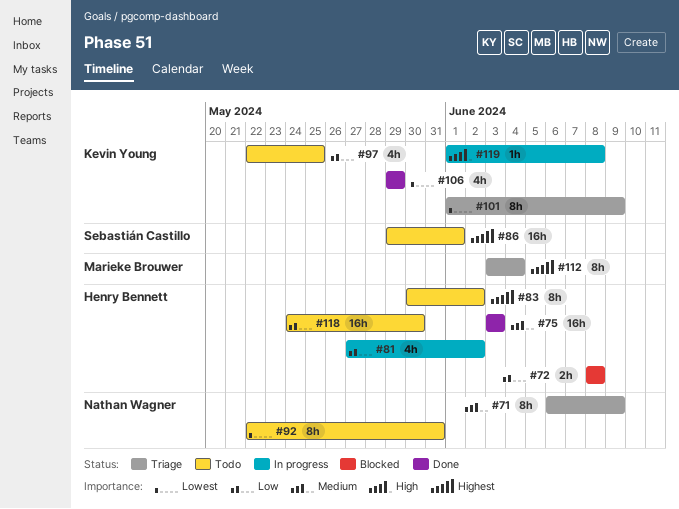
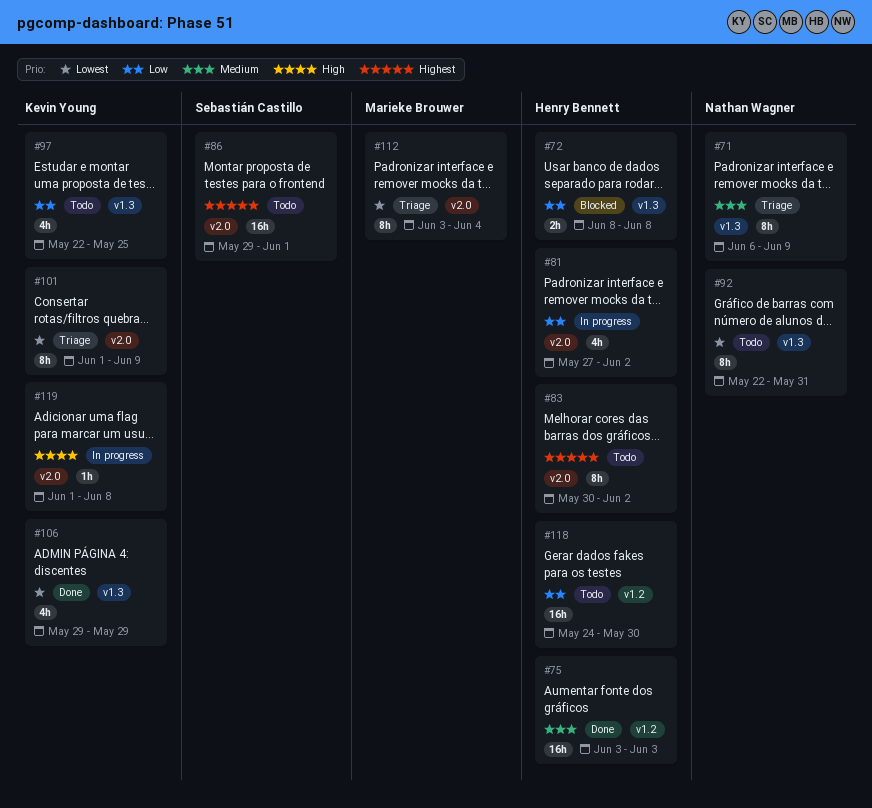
#112, priority: Highest -> Lowest

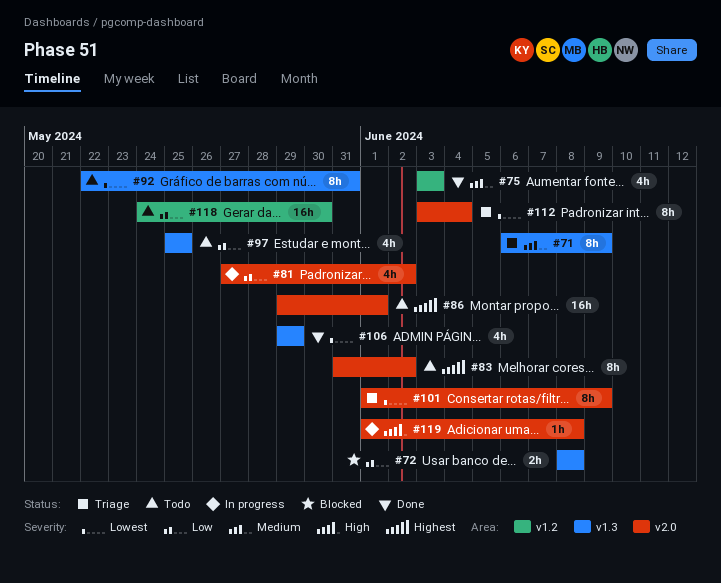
#75, estimate: 16h -> 4h
#83, start: May 30 -> May 31
#97, start: May 22 -> May 25

